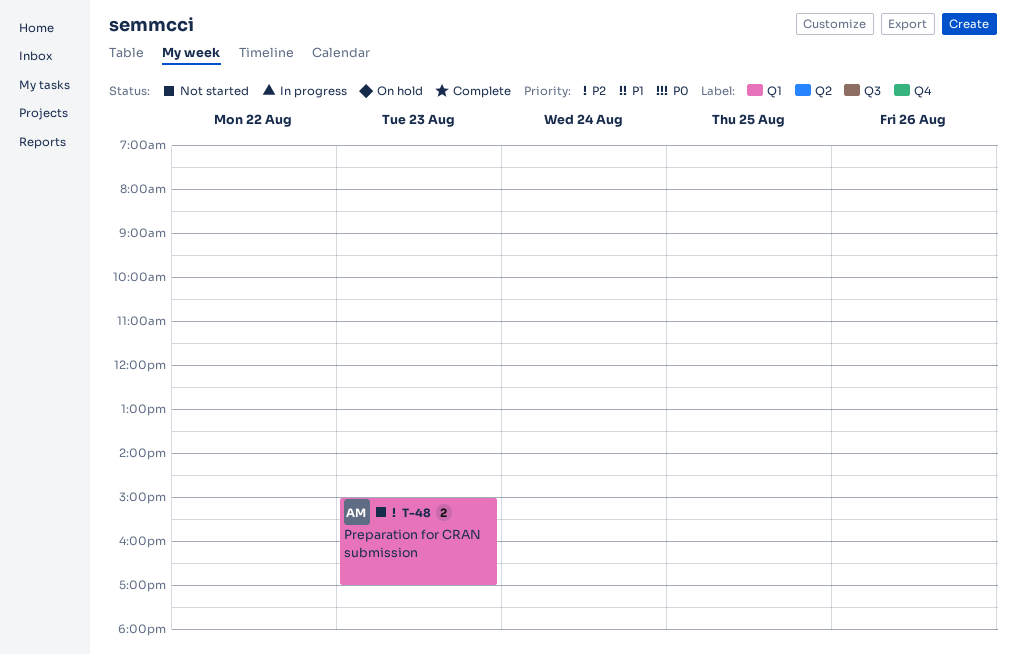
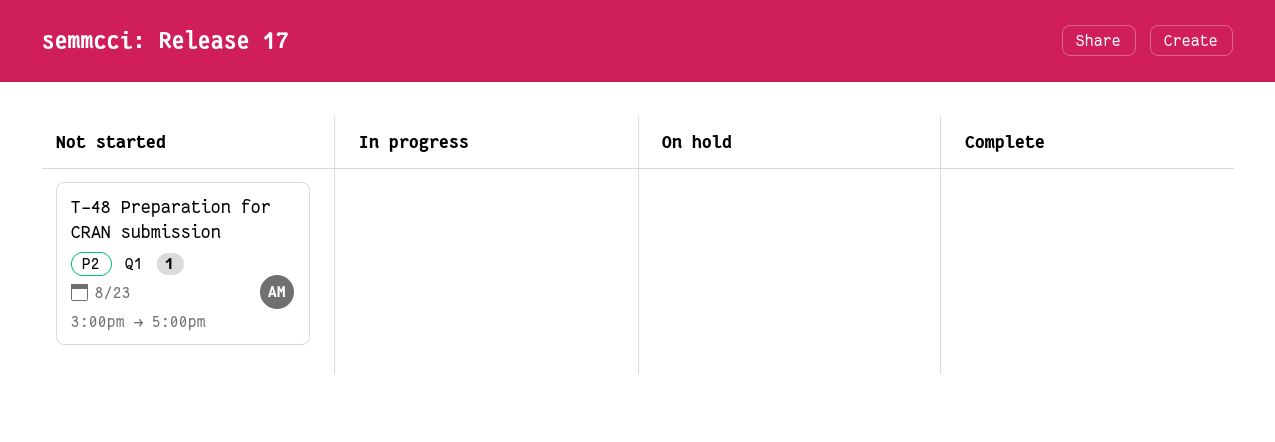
T-48, estimate: 2 -> 1

